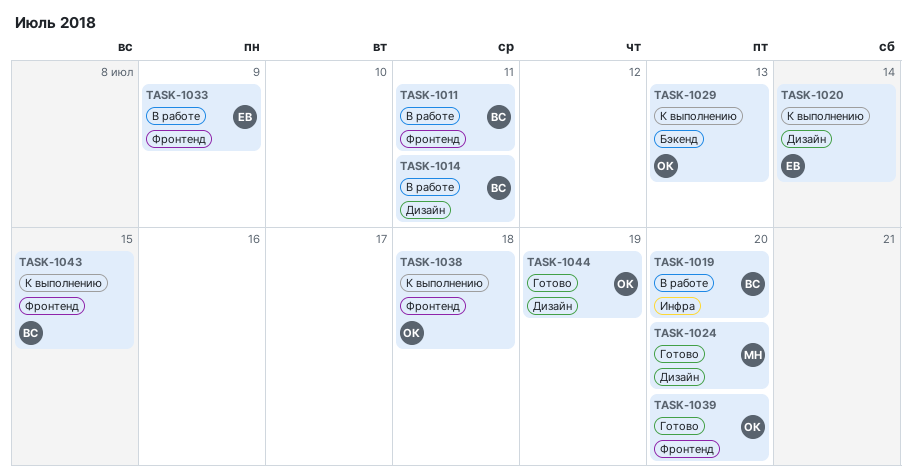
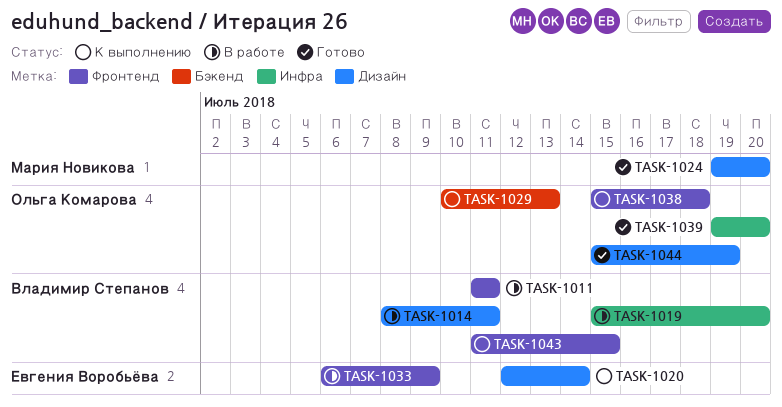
TASK-1039, label: Фронтенд -> Инфра

